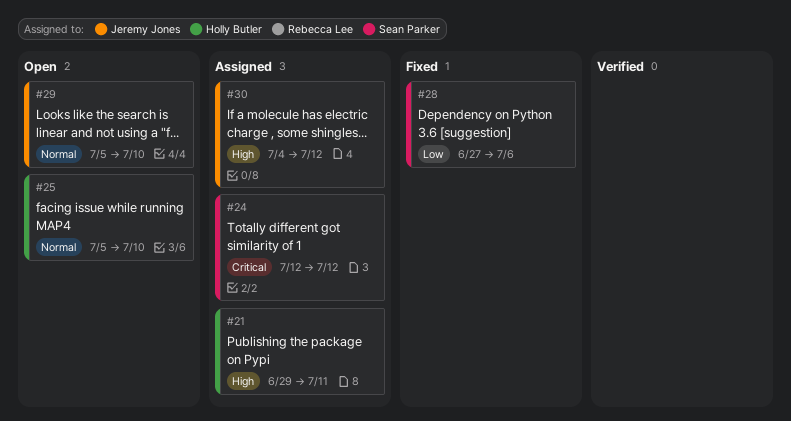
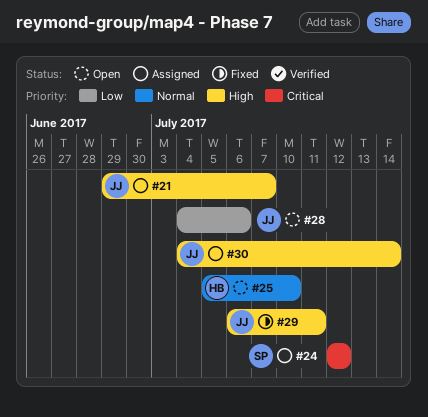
#21, owner: Holly Butler -> Jeremy Jones
#21, due: Jul 11 -> Jul 7
#28, status: Fixed -> Open
#28, owner: Sean Parker -> Jeremy Jones
#28, start: Jun 27 -> Jul 4
#29, status: Open -> Fixed
#29, priority: Normal -> High
#29, start: Jul 5 -> Jul 6
#29, due: Jul 10 -> Jul 11
#30, due: Jul 12 -> Jul 14

